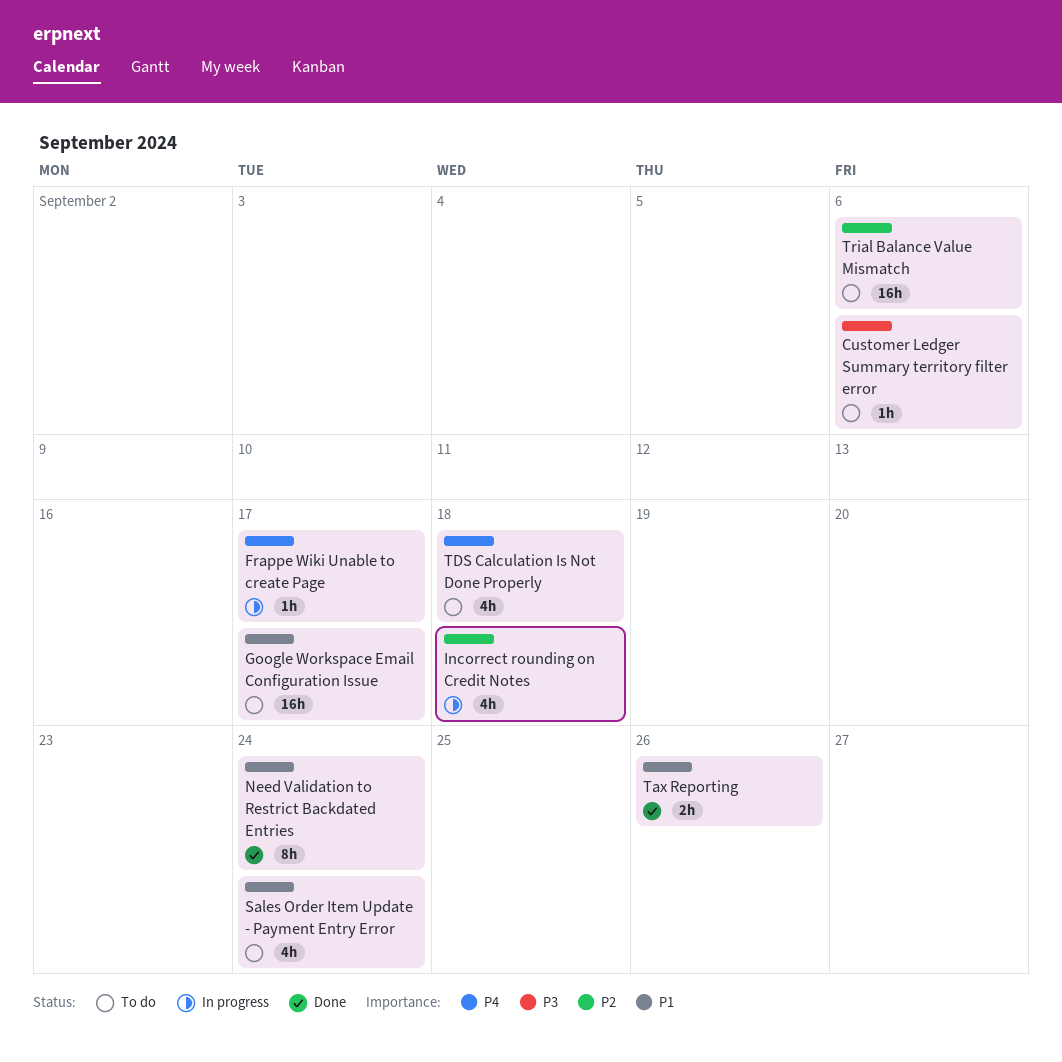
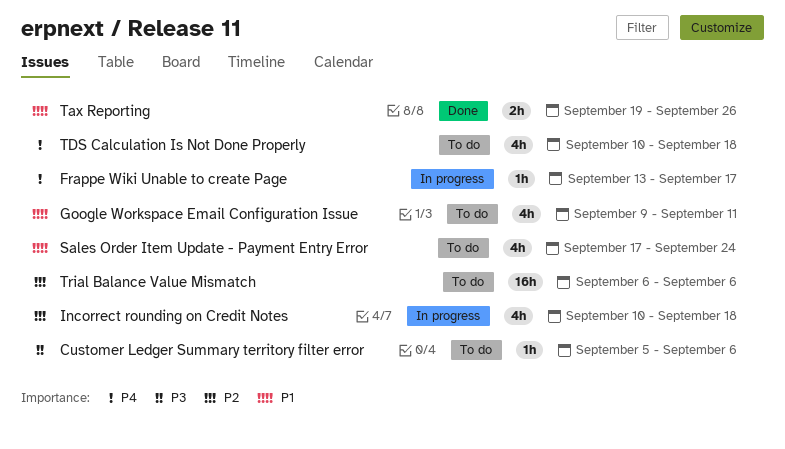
Google Workspace Email Configuration Issue, estimate: 16h -> 4h
Google Workspace Email Configuration Issue, due: Sep 17 -> Sep 11
Need Validation to Restrict Backdated Entries: present -> none

